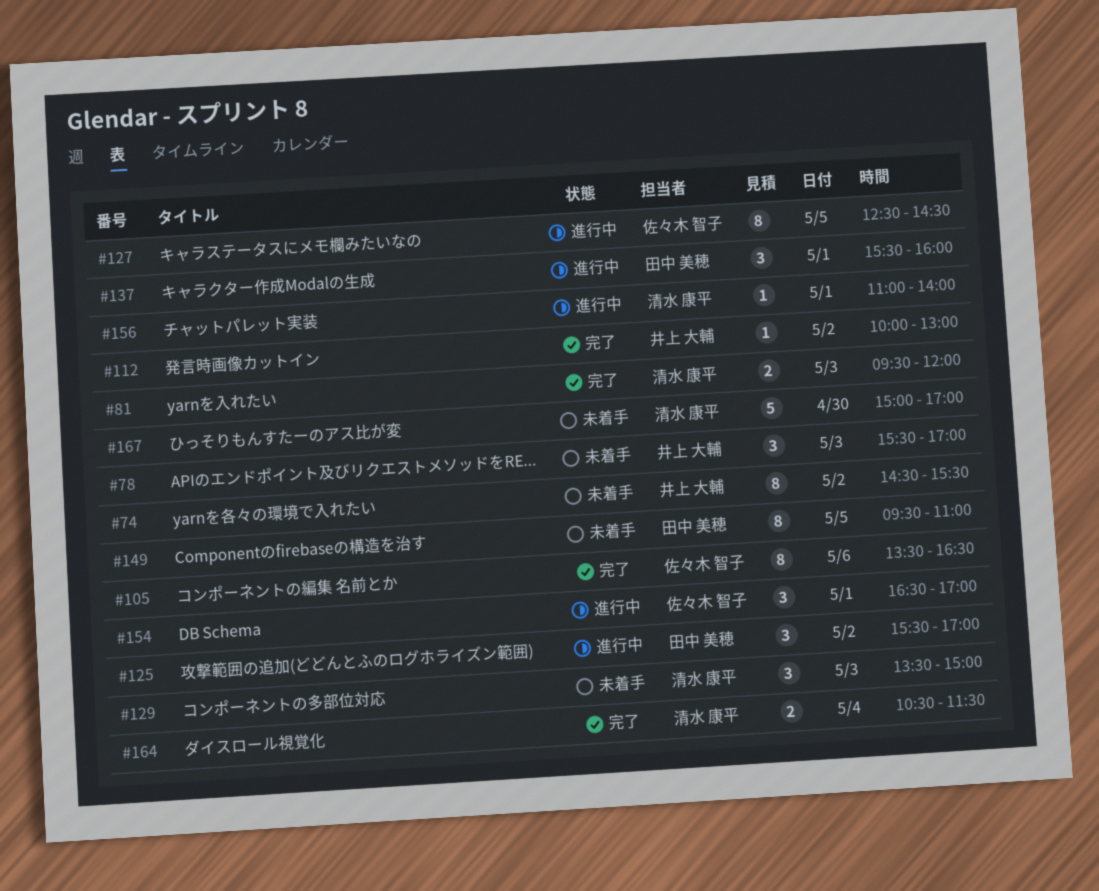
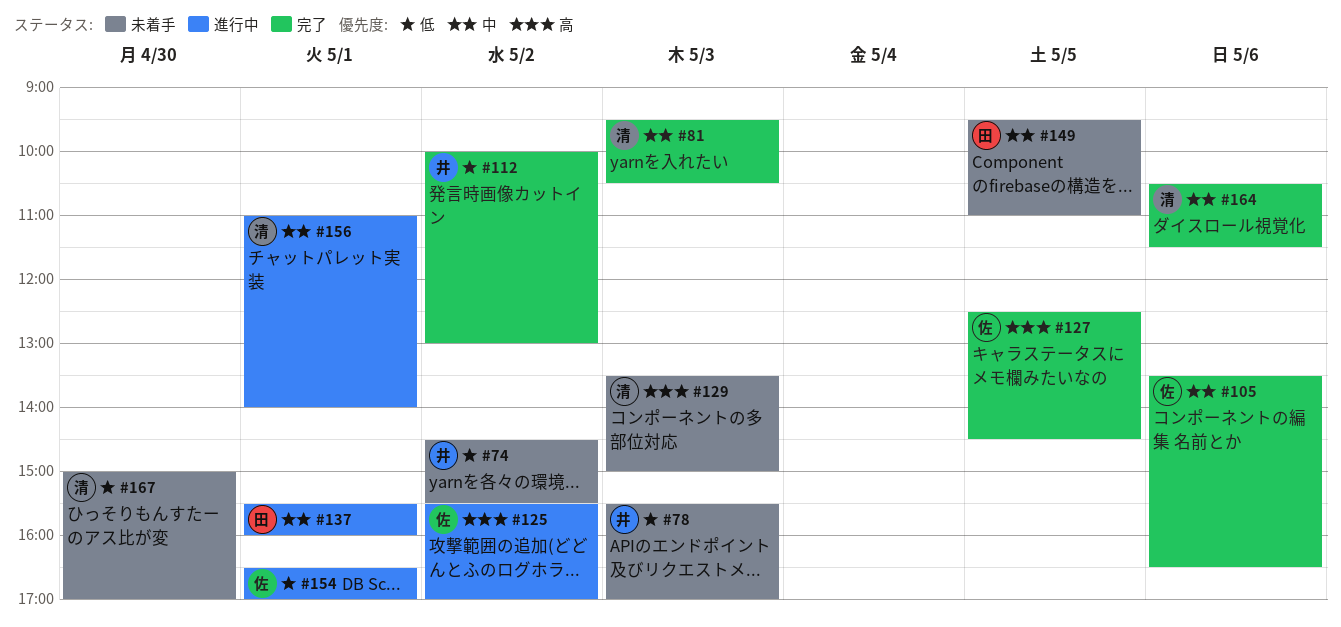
#81, ends: 12:00 -> 10:30
#125, owner: 田中 美穂 -> 佐々木 智子
#127, status: 進行中 -> 完了
#164, day: May 4 -> May 6

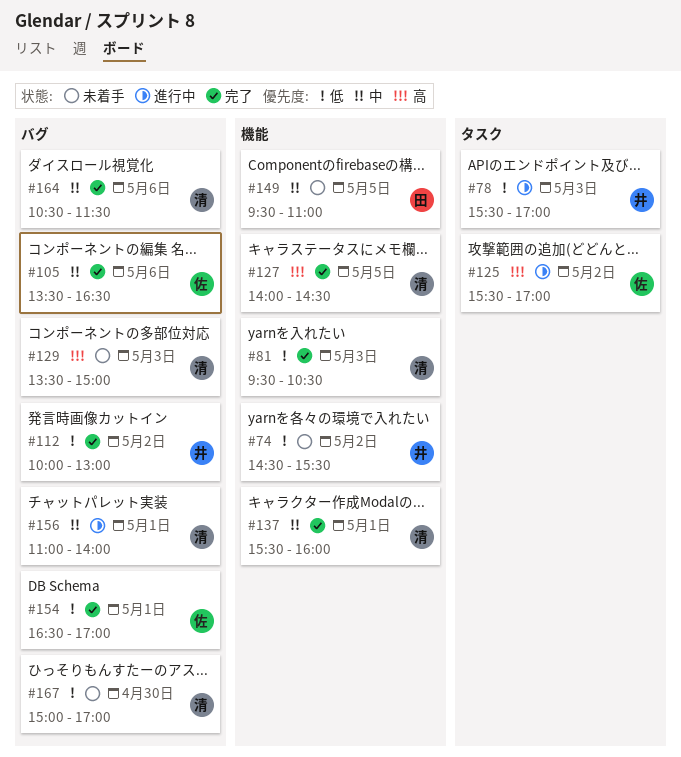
#78, status: 未着手 -> 進行中
#81, priority: 中 -> 低
#127, owner: 佐 -> 清
#127, begins: 12:30 -> 14:00
#137, status: 進行中 -> 完了
#137, owner: 田 -> 清
#154, status: 進行中 -> 完了

